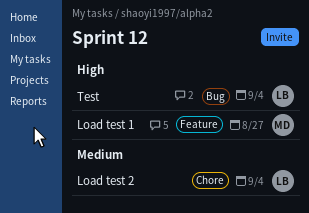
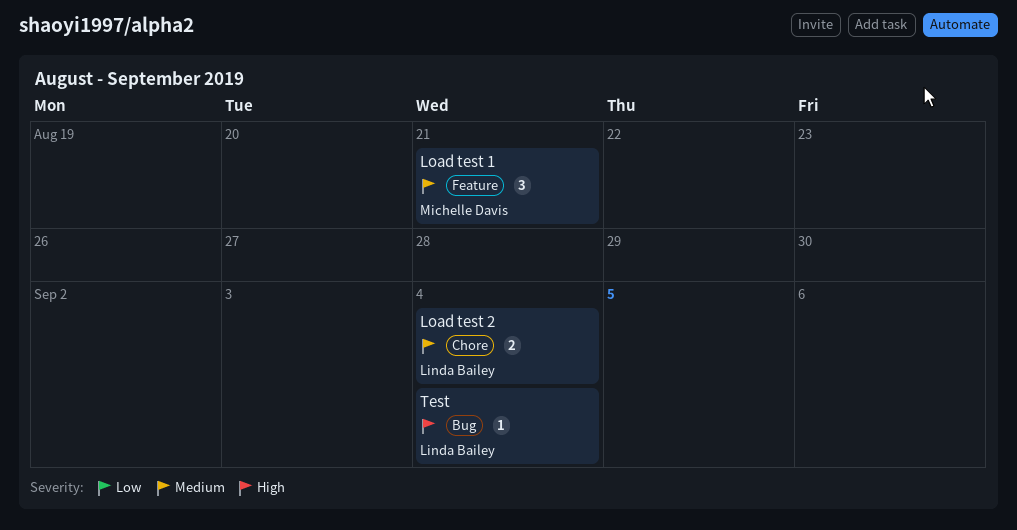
Load test 1, priority: High -> Medium
Load test 1, due: Aug 27 -> Aug 21

